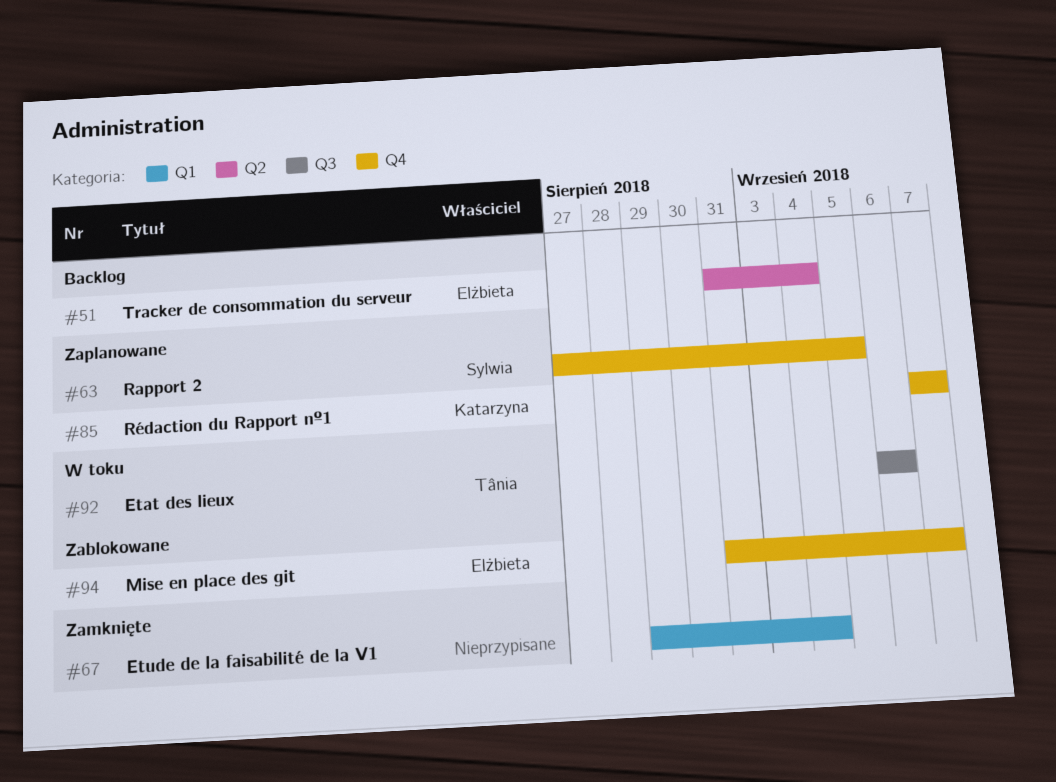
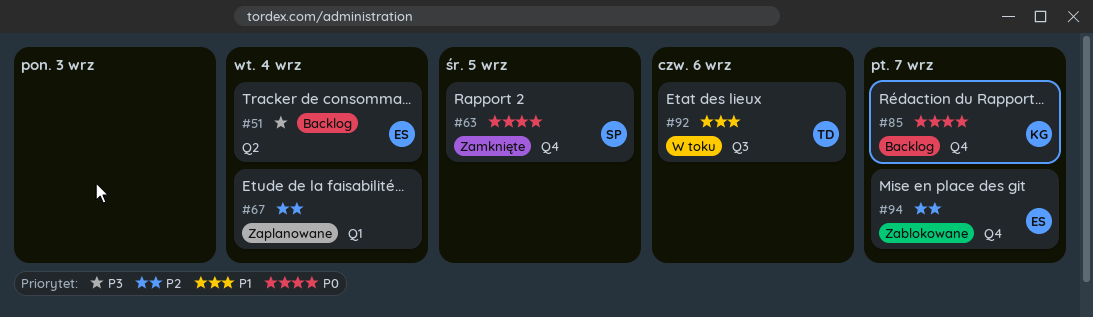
#63, status: Zaplanowane -> Zamknięte
#67, status: Zamknięte -> Zaplanowane
#85, status: Zaplanowane -> Backlog

